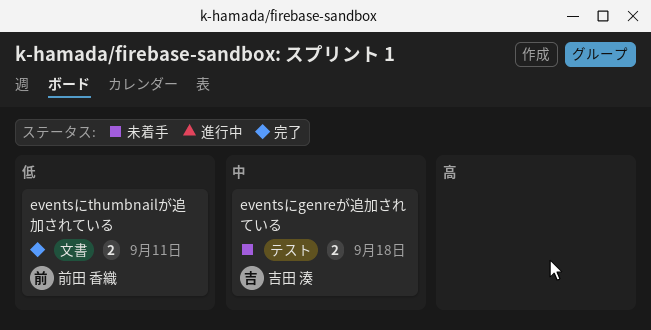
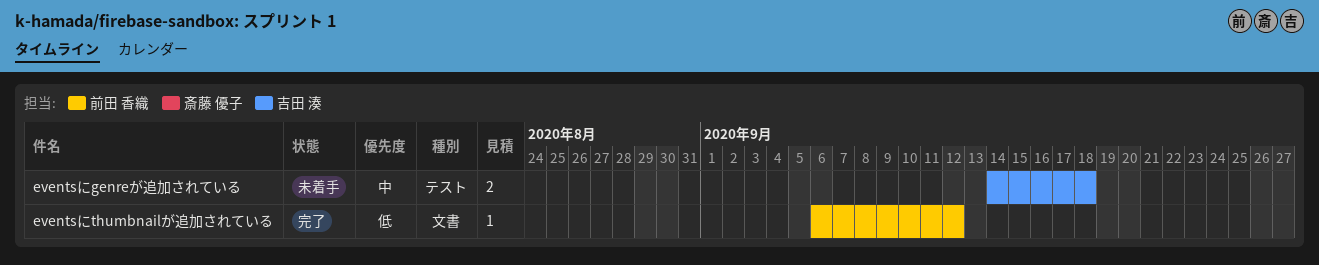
eventsにthumbnailが追加されている, estimate: 2 -> 1
eventsにthumbnailが追加されている, due: Sep 11 -> Sep 12

